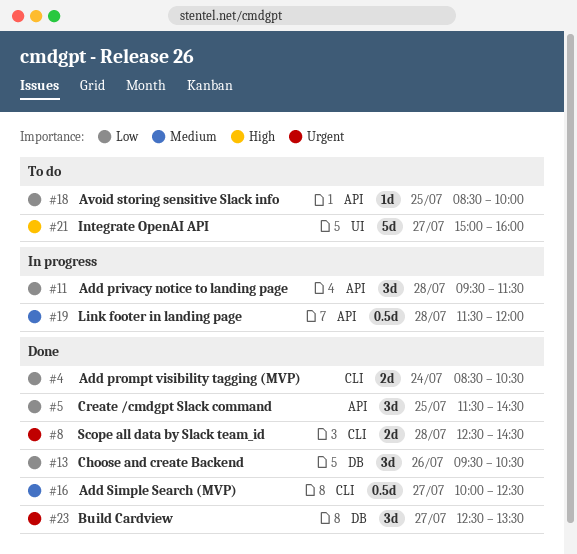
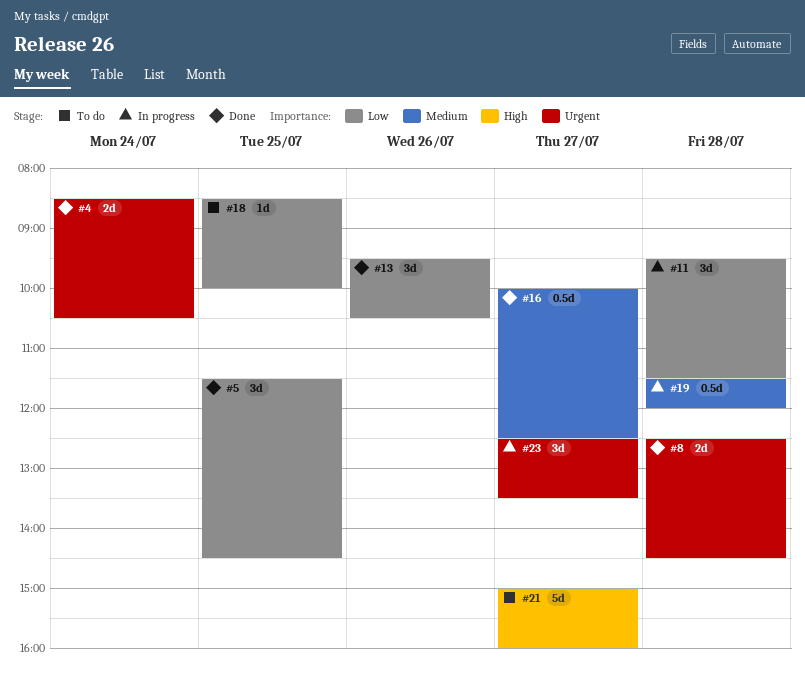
#4, priority: Low -> Urgent
#23, status: Done -> In progress

